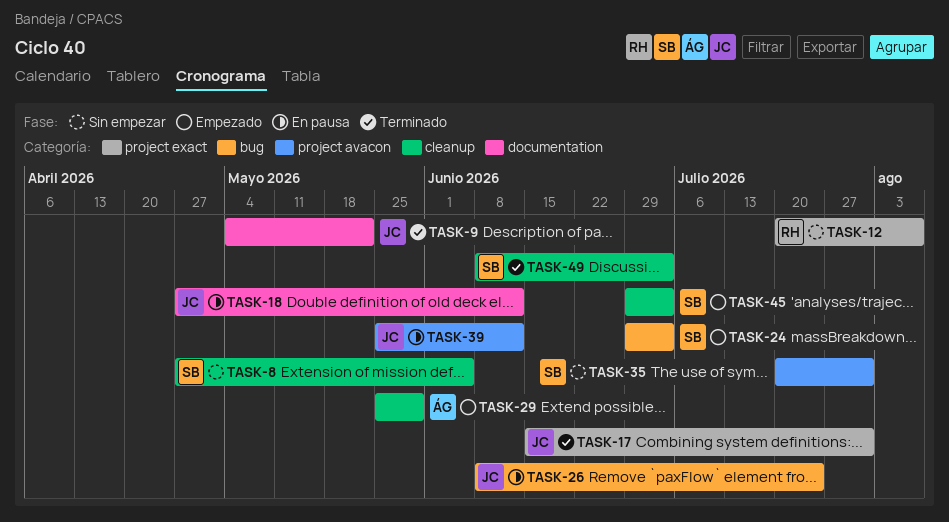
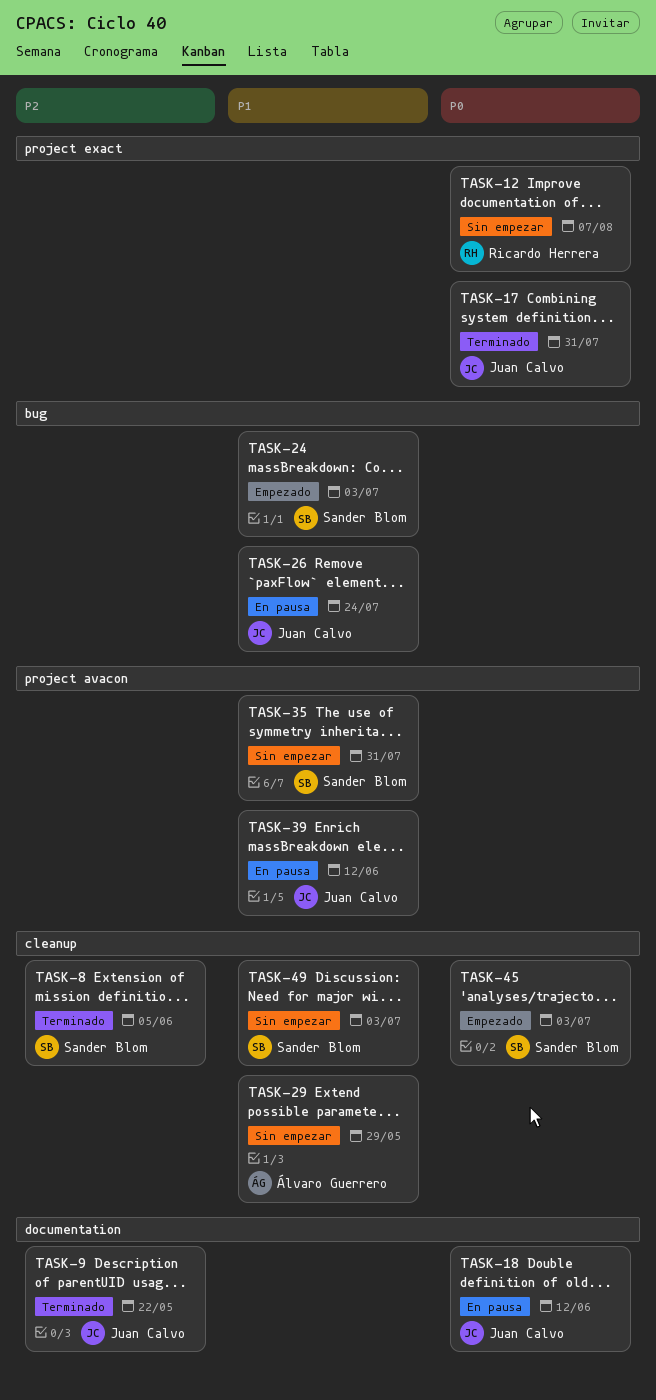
TASK-8, status: Sin empezar -> Terminado
TASK-29, status: Empezado -> Sin empezar
TASK-49, status: Terminado -> Sin empezar

